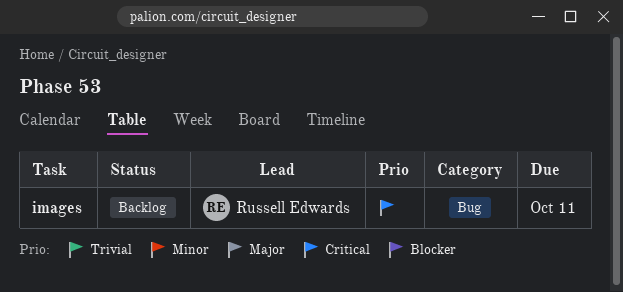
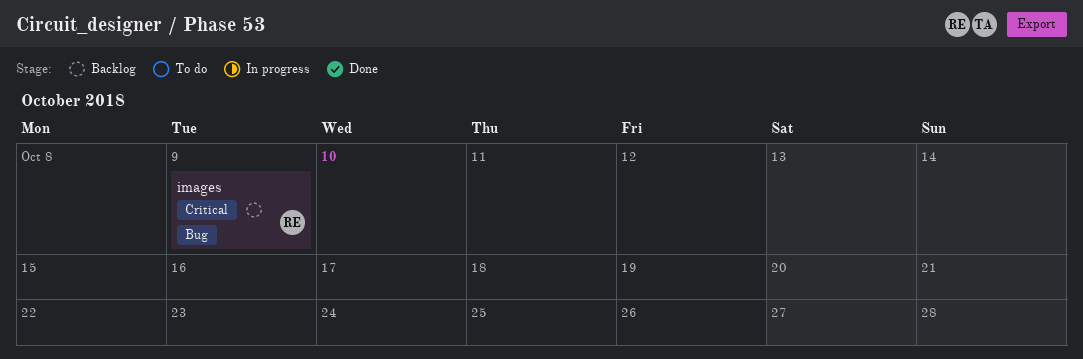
images, due: Oct 11 -> Oct 9

